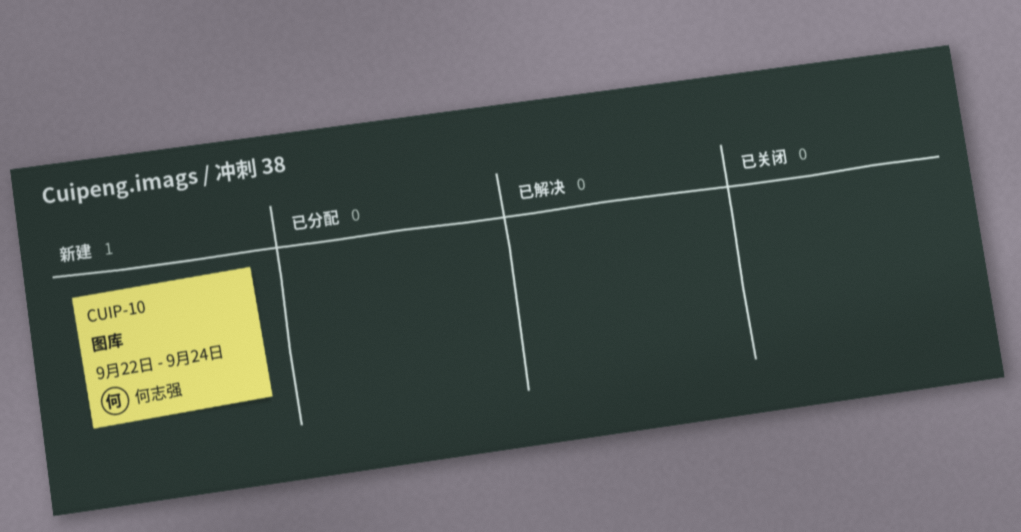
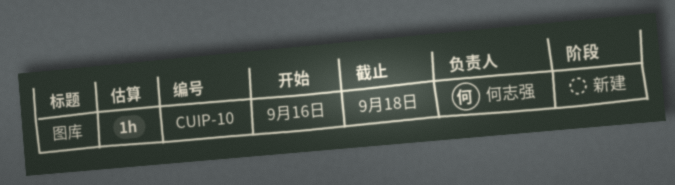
CUIP-10, start: Sep 22 -> Sep 16
CUIP-10, due: Sep 24 -> Sep 18

